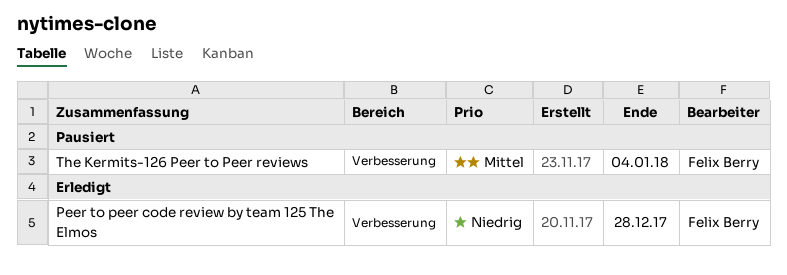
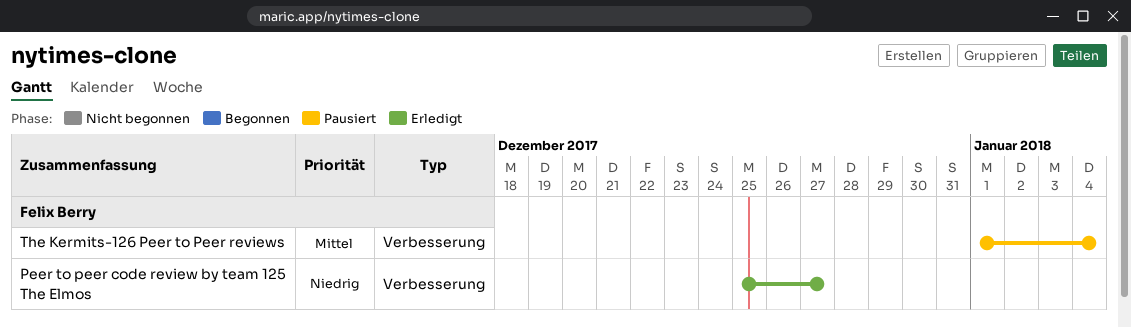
Peer to peer code review by team 125 The Elmos, due: Dec 28 -> Dec 27

